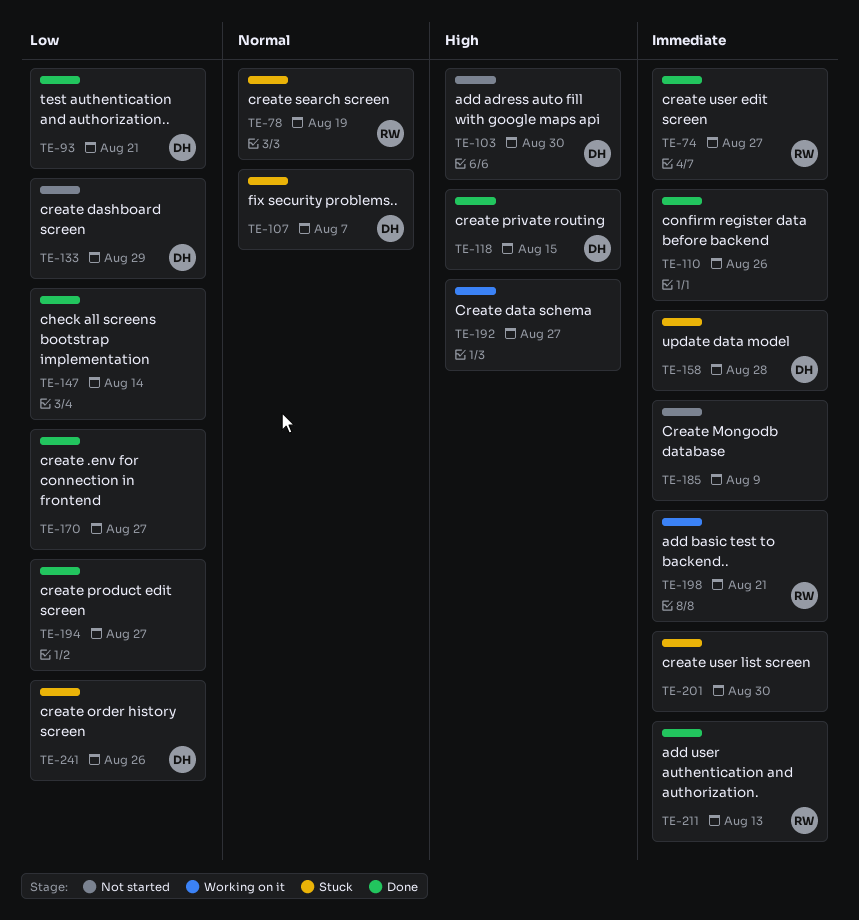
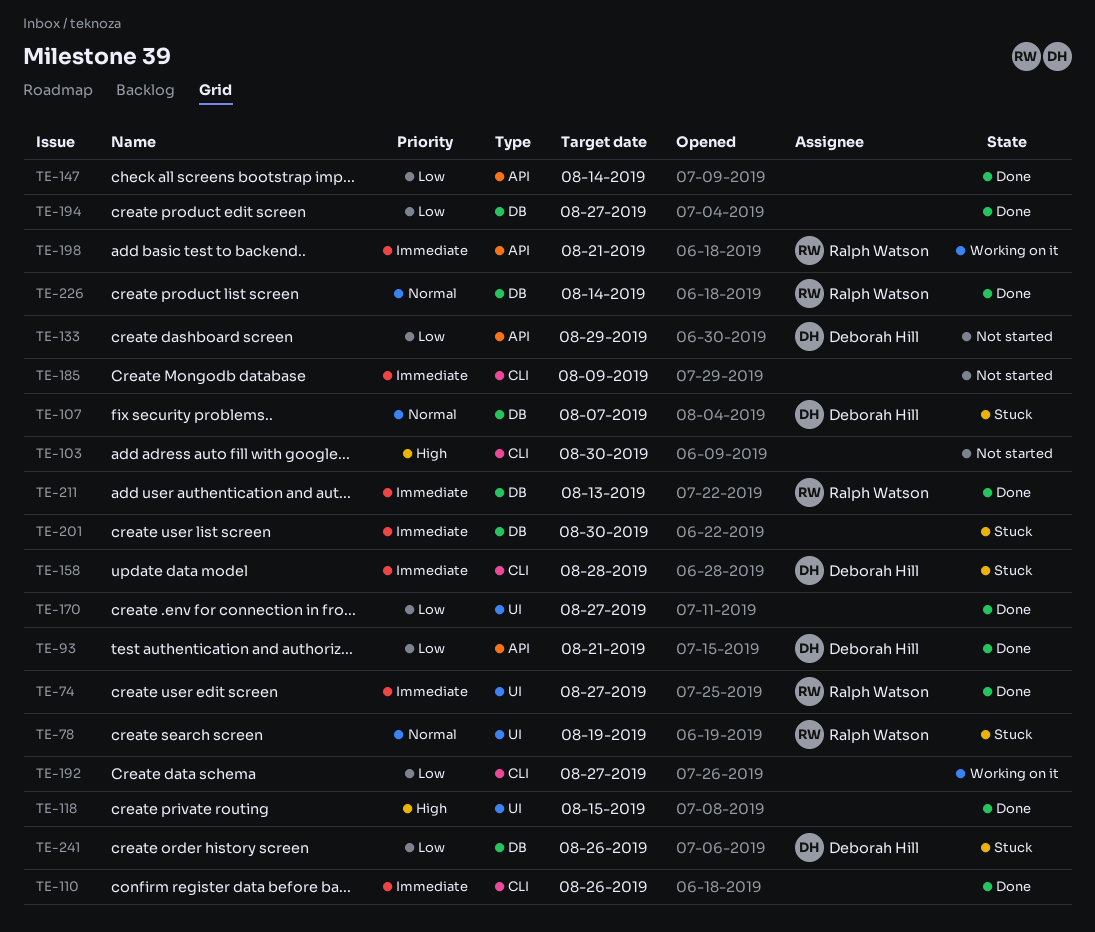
TE-103, owner: Deborah Hill -> none
TE-118, owner: Deborah Hill -> none
TE-192, priority: High -> Low
TE-226: none -> present

